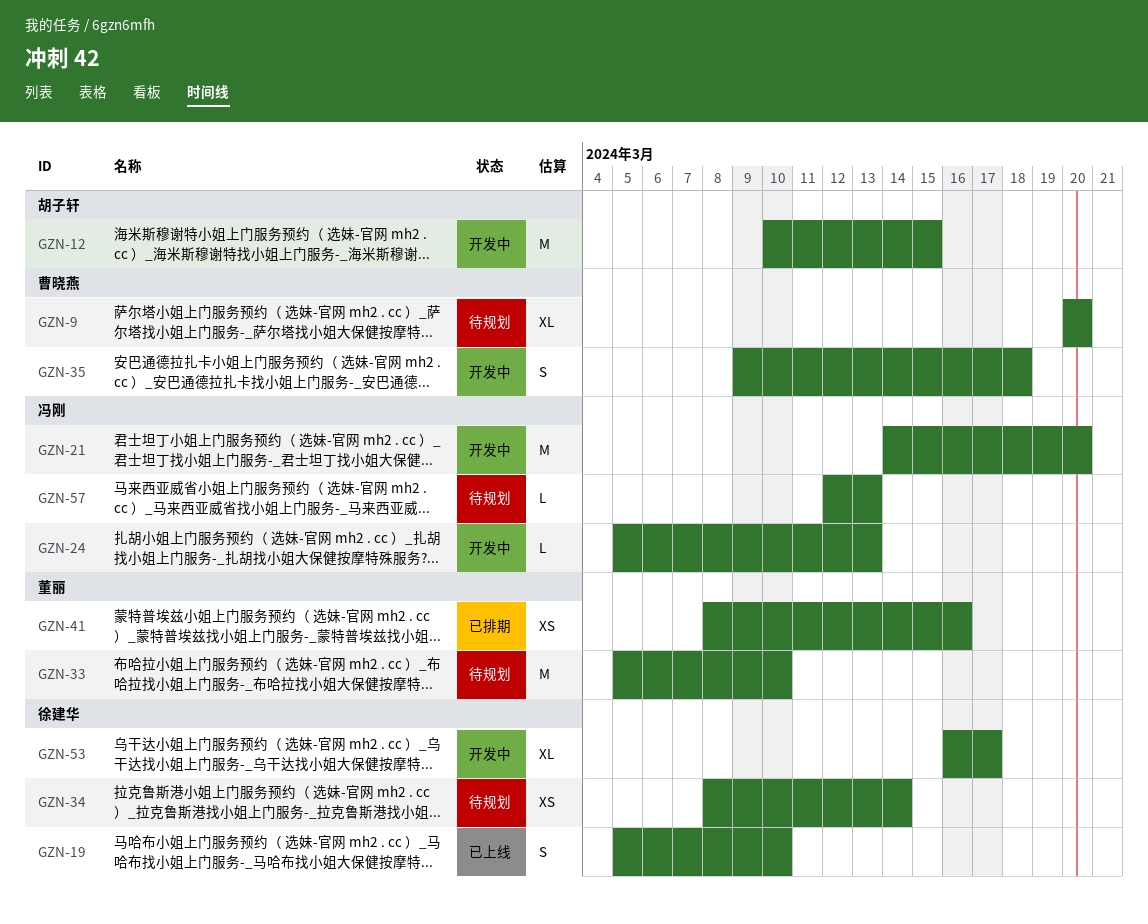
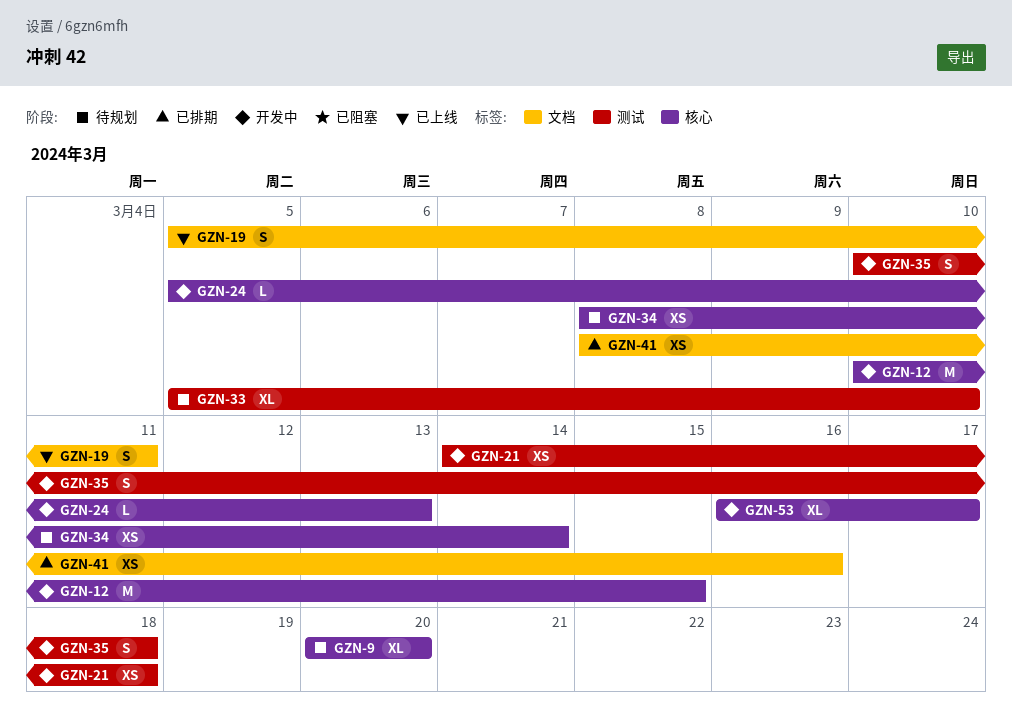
GZN-19, due: Mar 10 -> Mar 11
GZN-21, estimate: M -> XS
GZN-21, due: Mar 20 -> Mar 18
GZN-33, estimate: M -> XL
GZN-35, start: Mar 9 -> Mar 10
GZN-57: present -> none

